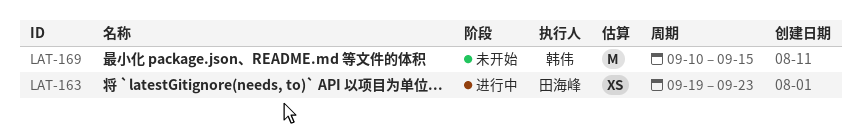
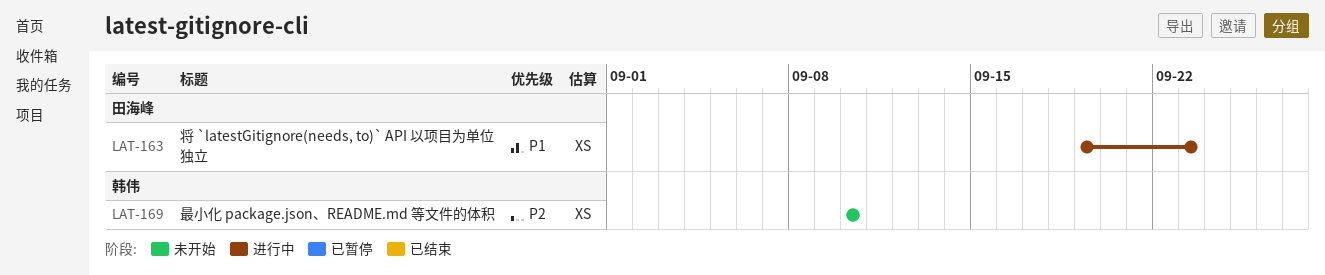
LAT-169, estimate: M -> XS
LAT-169, due: Sep 15 -> Sep 10

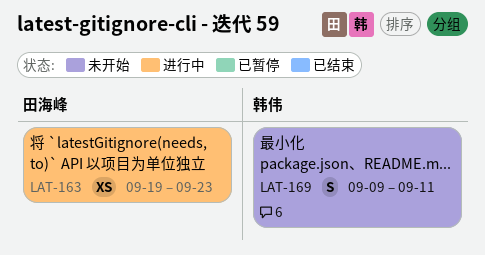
LAT-169, estimate: XS -> S
LAT-169, start: Sep 10 -> Sep 9
LAT-169, due: Sep 10 -> Sep 11

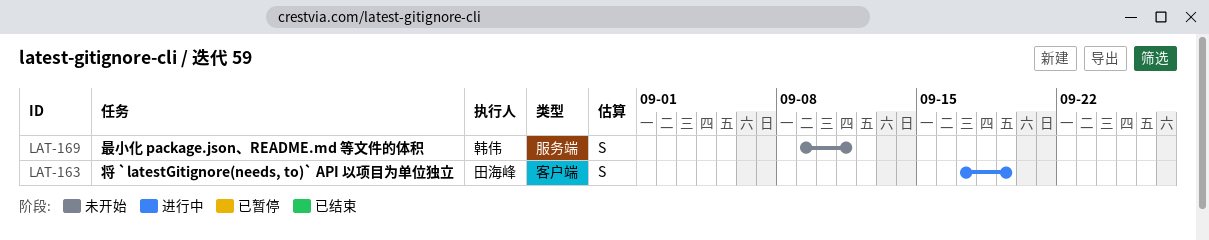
LAT-163, estimate: XS -> S
LAT-163, start: Sep 19 -> Sep 17
LAT-163, due: Sep 23 -> Sep 19

